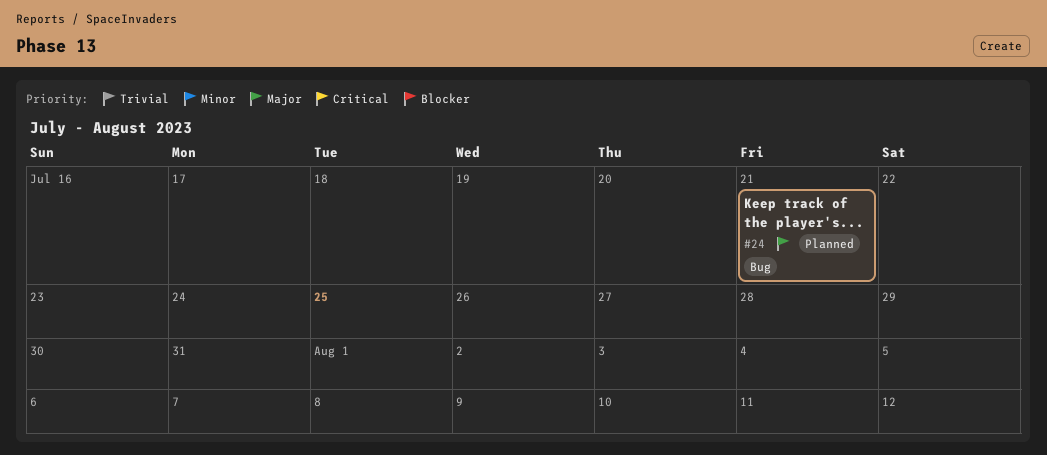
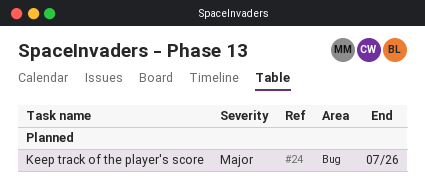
#24, due: Jul 21 -> Jul 26

